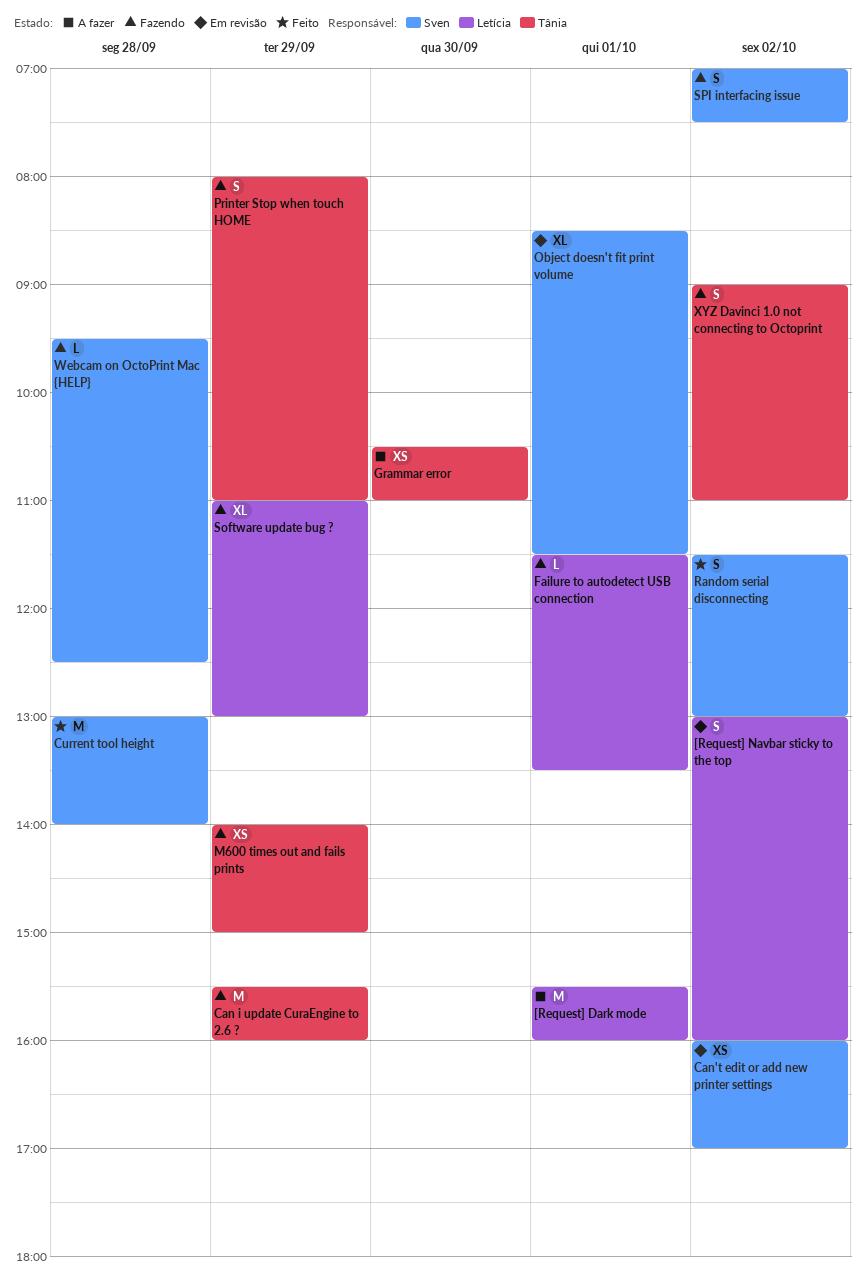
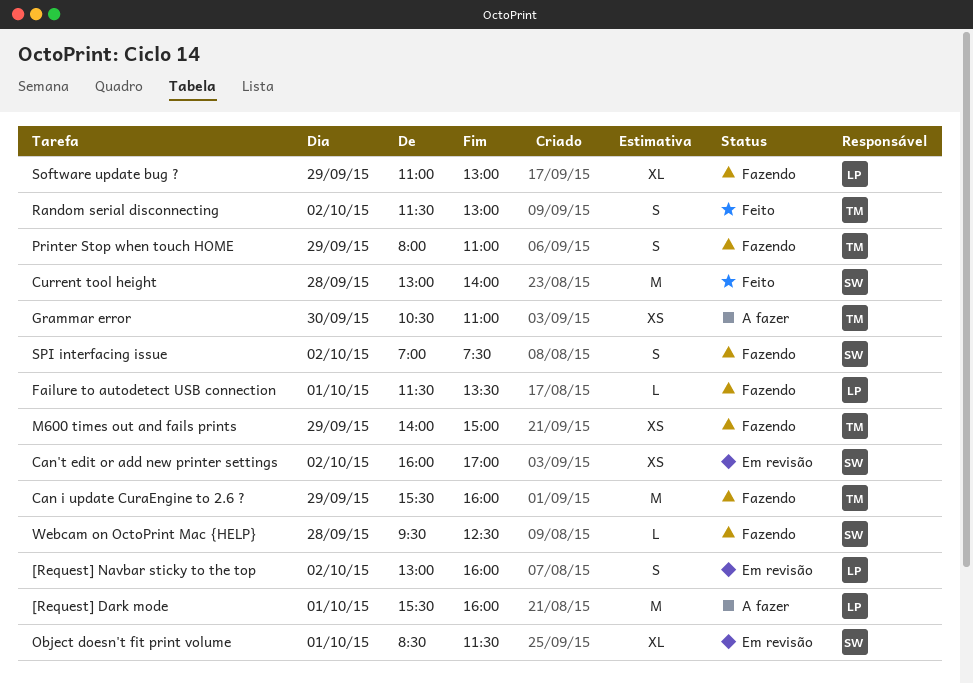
Random serial disconnecting, owner: Sven -> Tânia
XYZ Davinci 1.0 not connecting to Octoprint: present -> none

